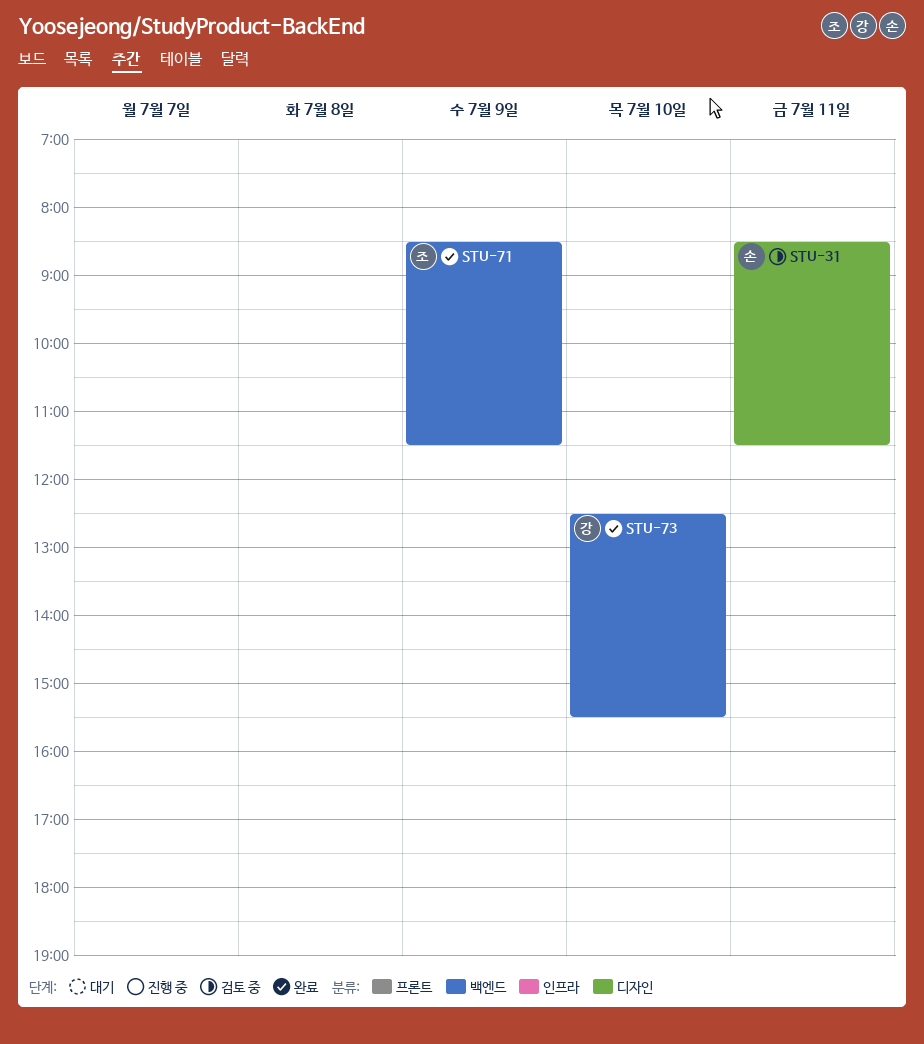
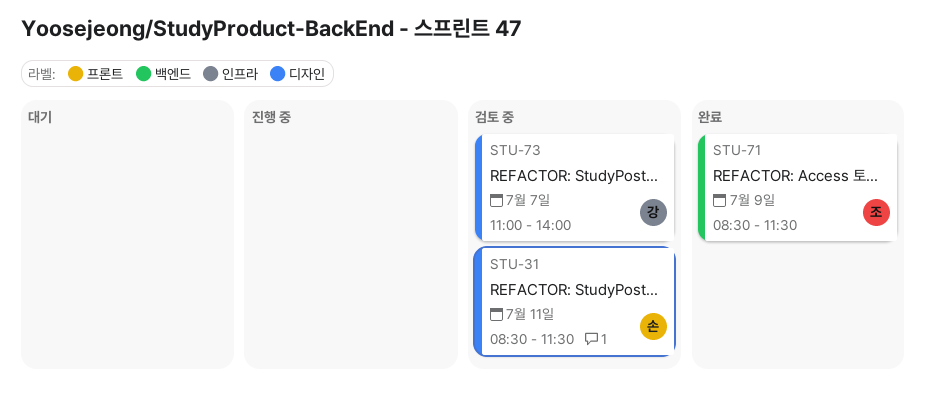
STU-73, status: 완료 -> 검토 중
STU-73, label: 백엔드 -> 디자인
STU-73, day: Jul 10 -> Jul 7
STU-73, begins: 12:30 -> 11:00
STU-73, ends: 15:30 -> 14:00

